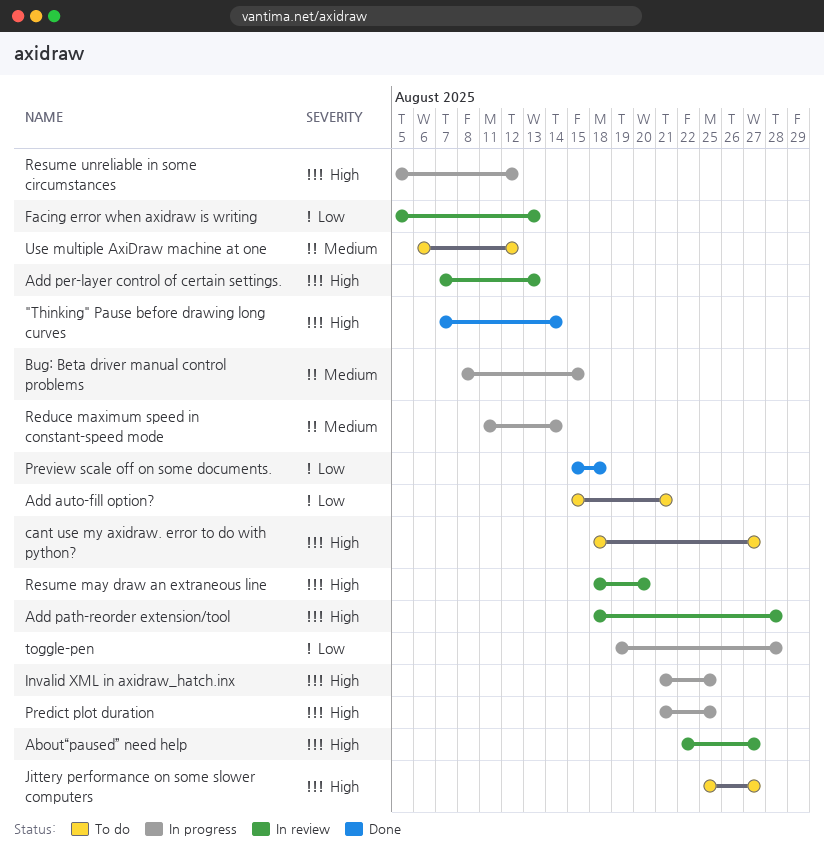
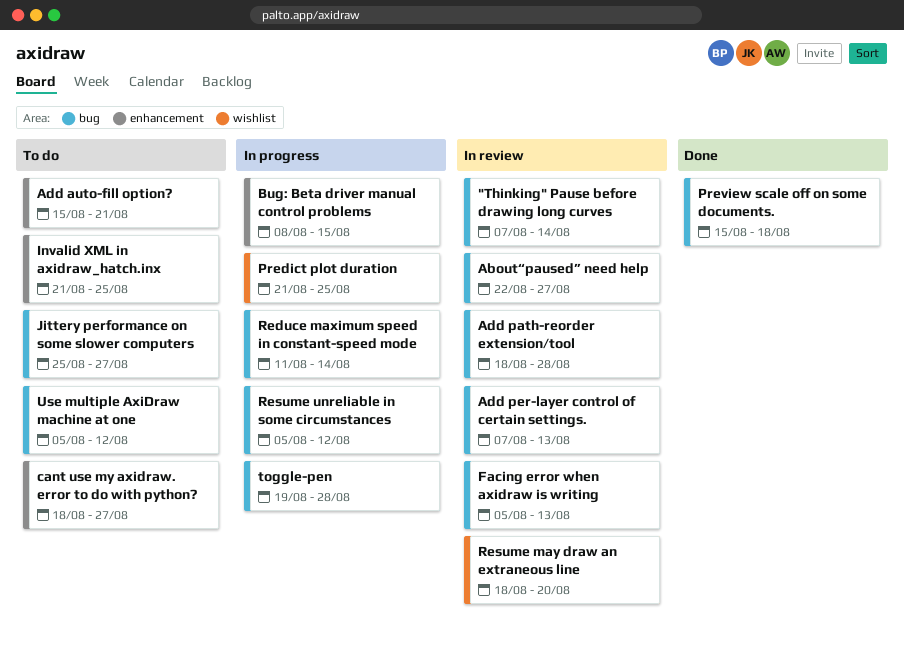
"Thinking" Pause before drawing long curves, status: Done -> In review
Invalid XML in axidraw_hatch.inx, status: In progress -> To do
Use multiple AxiDraw machine at one, start: Aug 6 -> Aug 5

